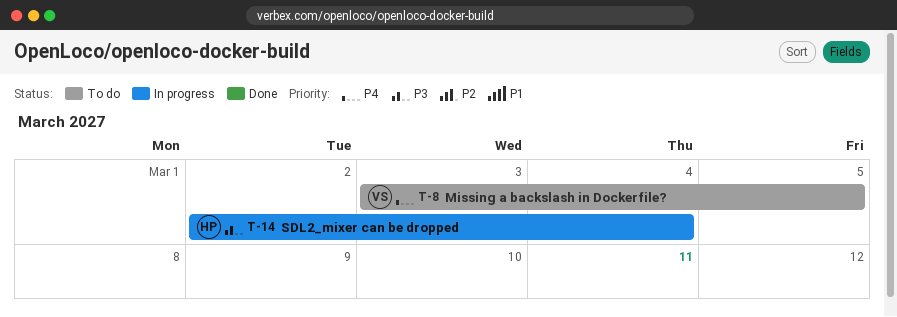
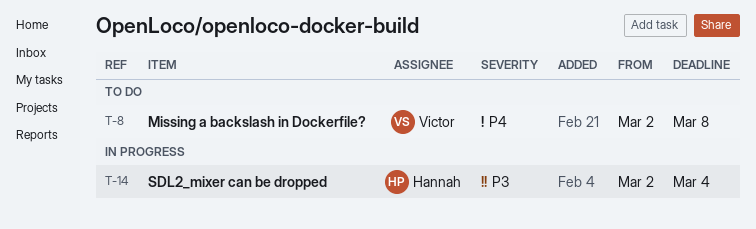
T-8, start: Mar 3 -> Mar 2
T-8, due: Mar 5 -> Mar 8

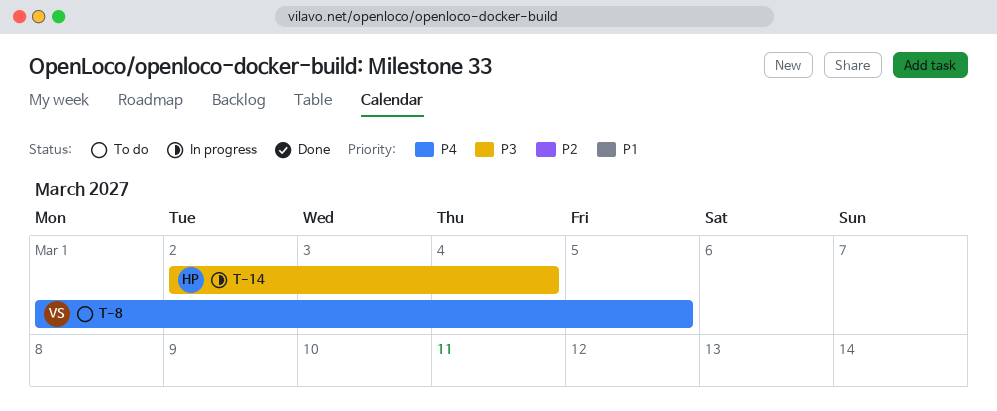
T-8, start: Mar 2 -> Mar 1
T-8, due: Mar 8 -> Mar 5

